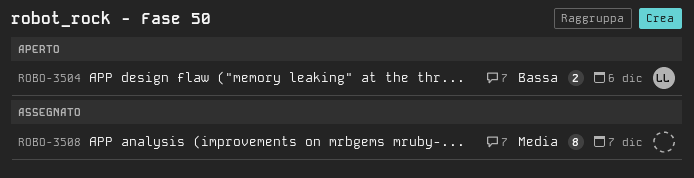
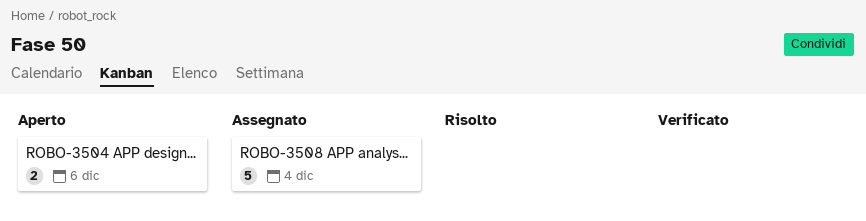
ROBO-3508, estimate: 8 -> 5
ROBO-3508, due: Dec 7 -> Dec 4

